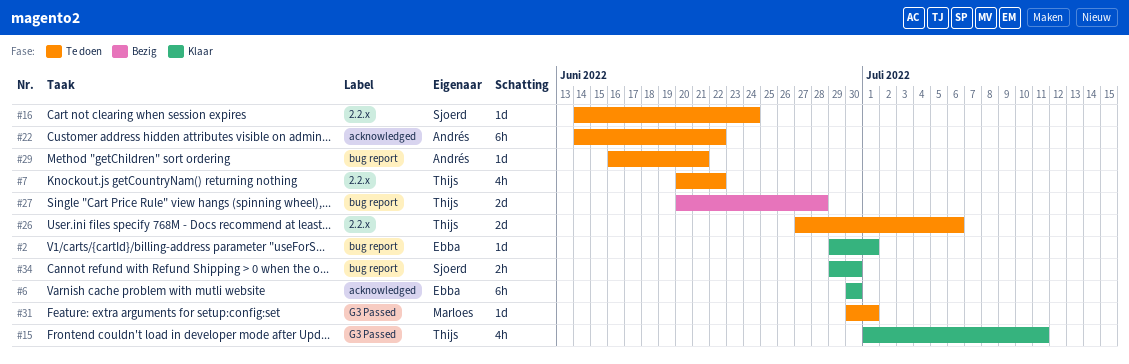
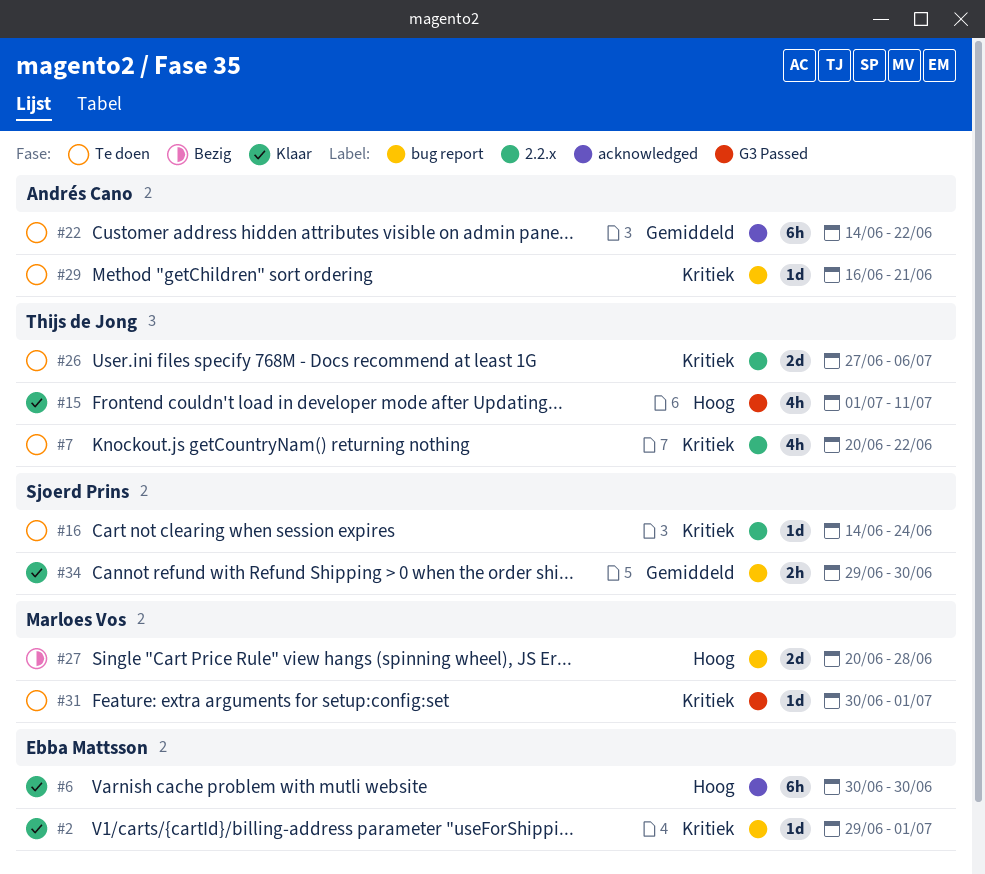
#27, owner: Thijs de Jong -> Marloes Vos

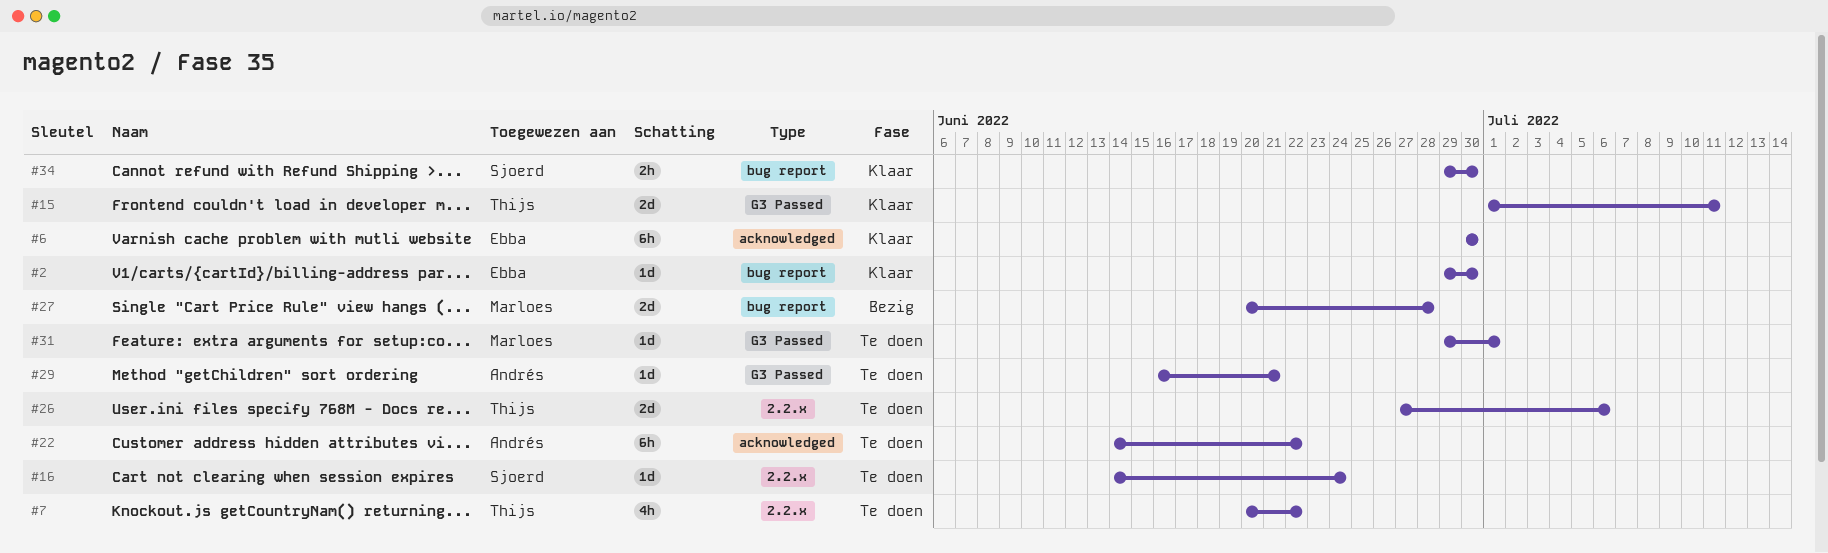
#2, due: Jul 1 -> Jun 30
#15, estimate: 4h -> 2d
#29, label: bug report -> G3 Passed
#31, start: Jun 30 -> Jun 29

